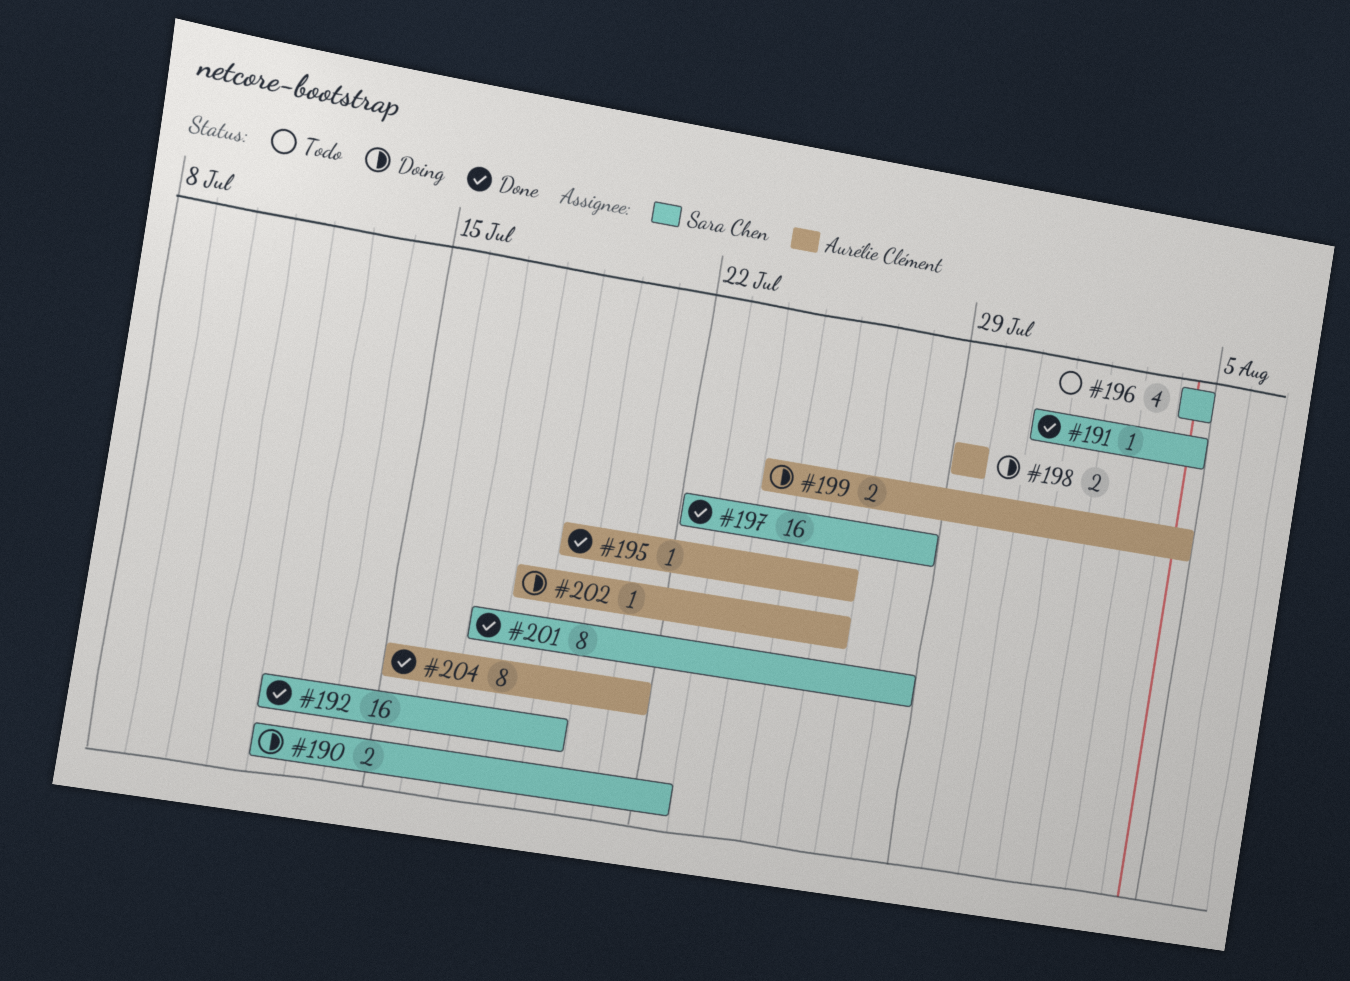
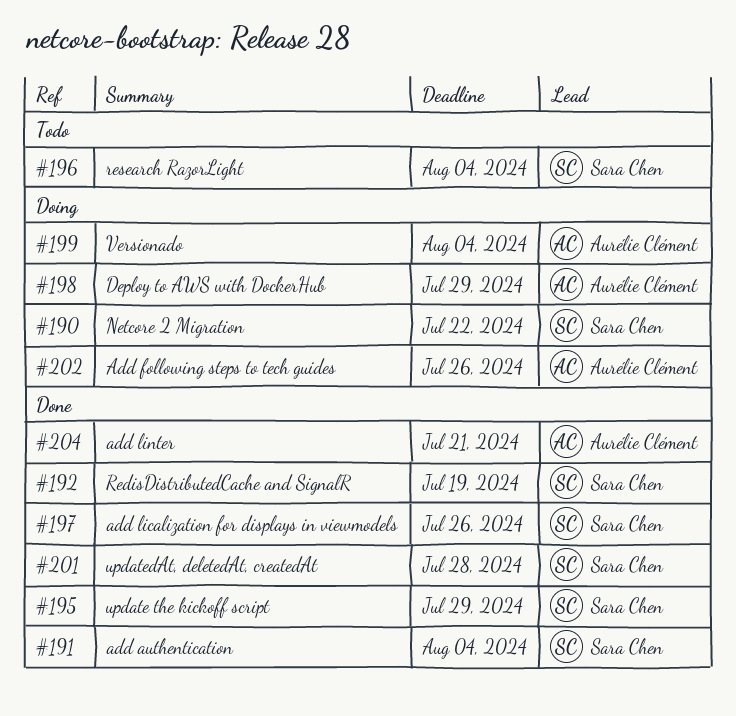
#195, owner: Aurélie Clément -> Sara Chen
#195, due: Jul 26 -> Jul 29
#197, due: Jul 28 -> Jul 26

